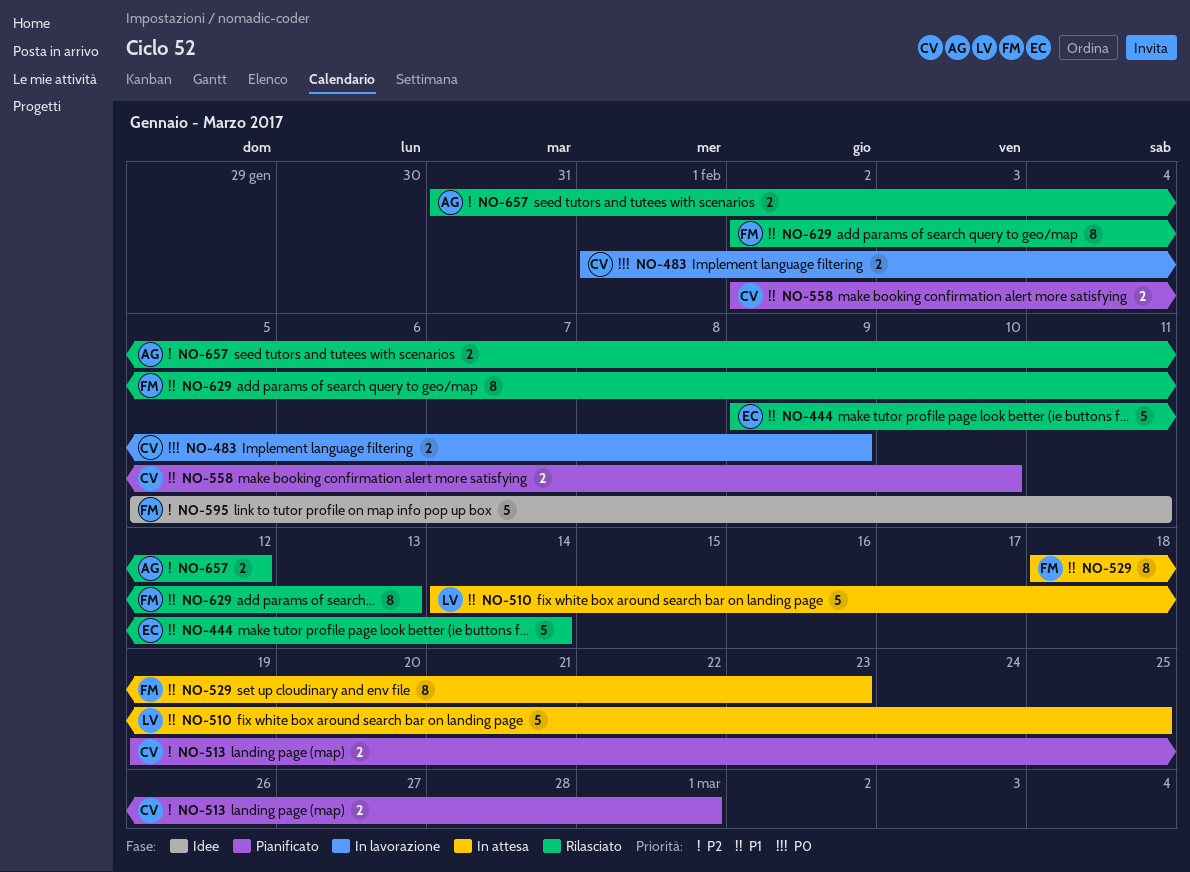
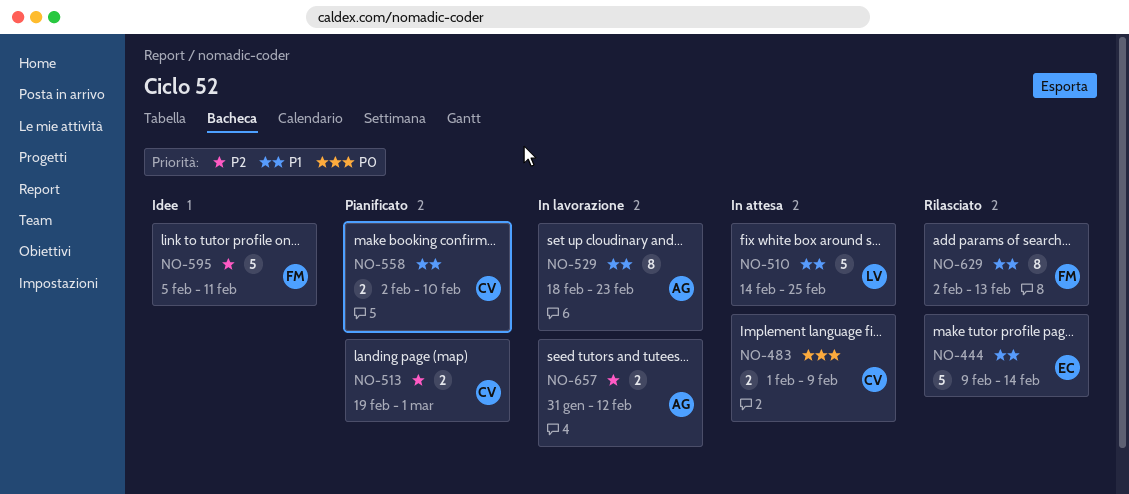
NO-483, status: In lavorazione -> In attesa
NO-529, status: In attesa -> In lavorazione
NO-529, owner: FM -> AG
NO-657, status: Rilasciato -> In lavorazione

